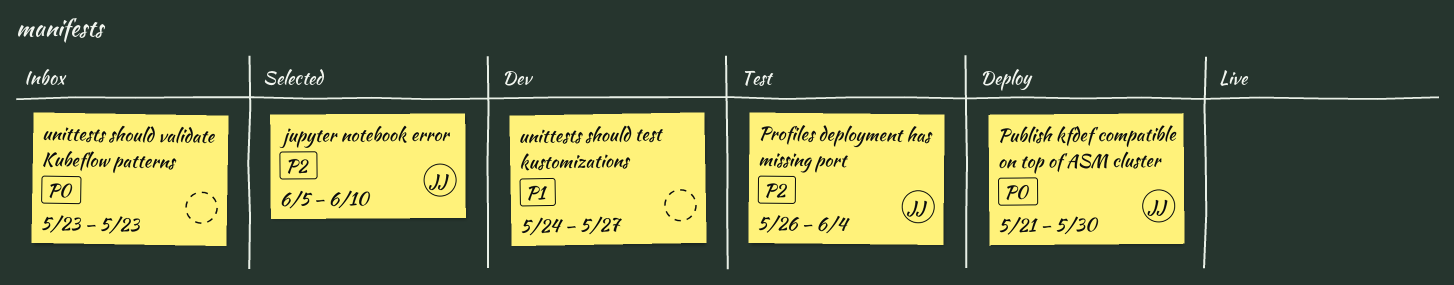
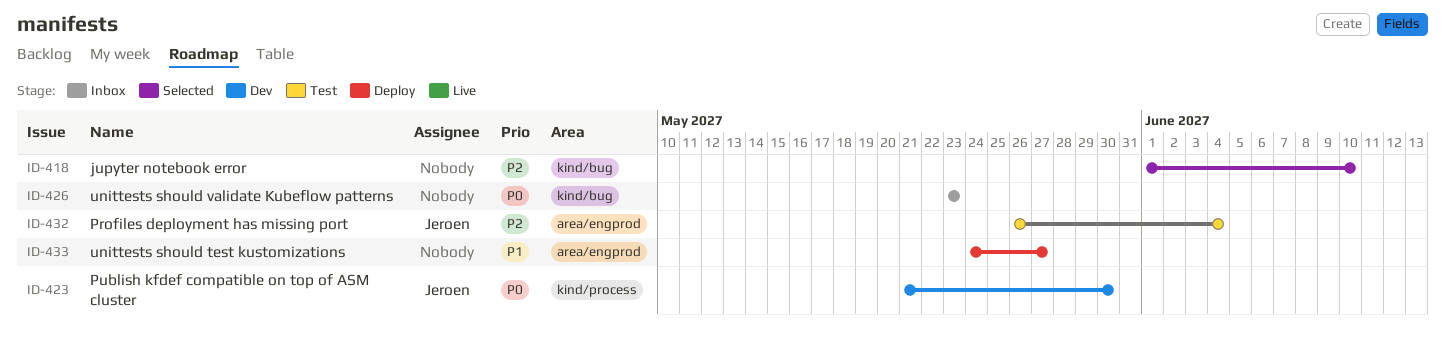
jupyter notebook error, owner: Jeroen -> none
jupyter notebook error, start: Jun 5 -> Jun 1
Publish kfdef compatible on top of ASM cluster, status: Deploy -> Dev
unittests should test kustomizations, status: Dev -> Deploy

